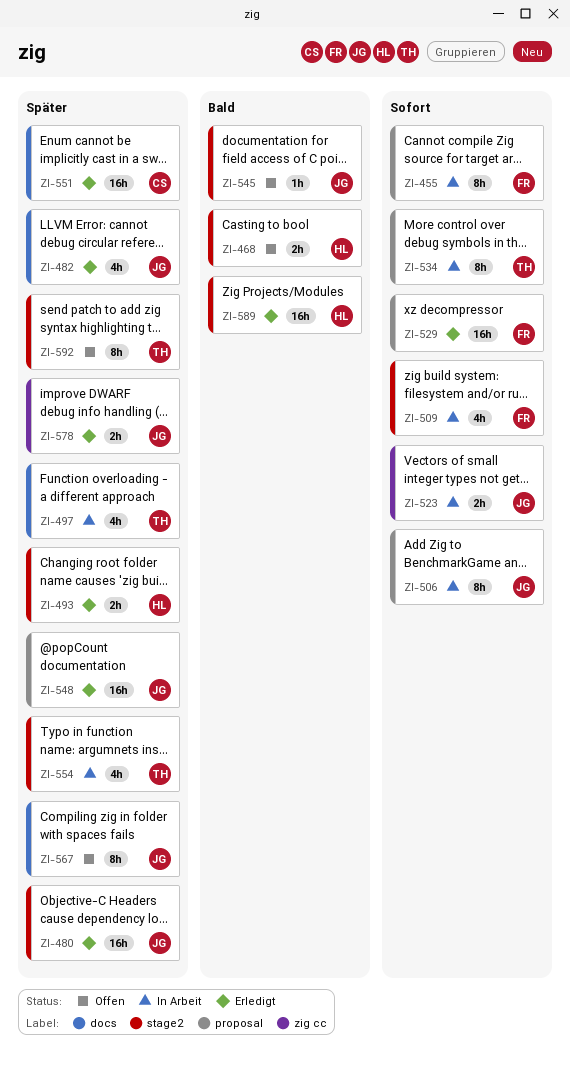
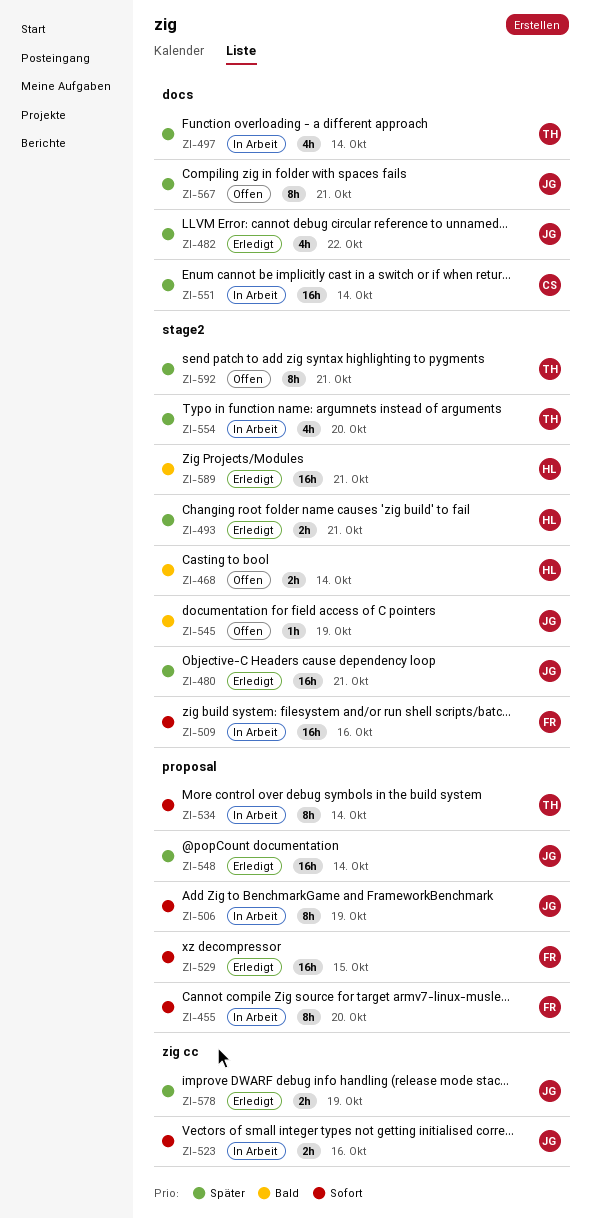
ZI-509, estimate: 4h -> 16h
ZI-551, status: Erledigt -> In Arbeit

